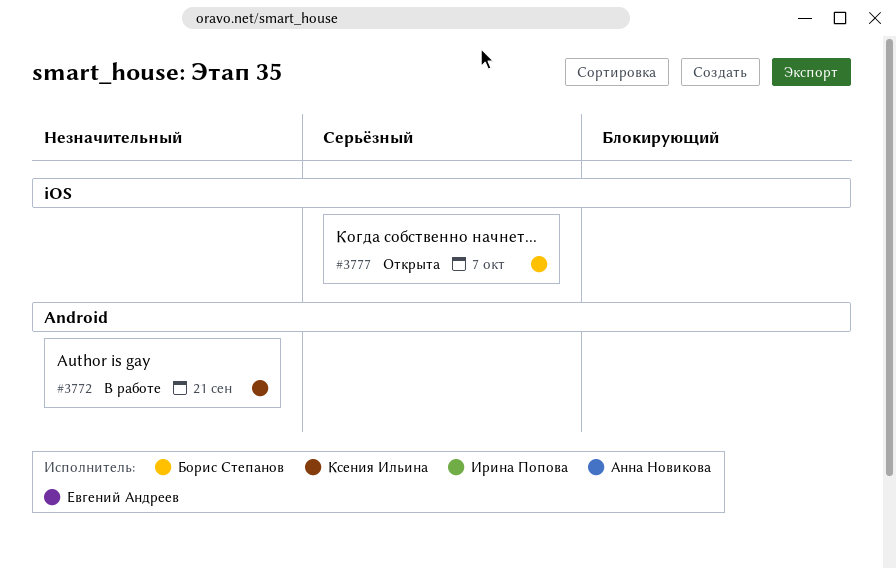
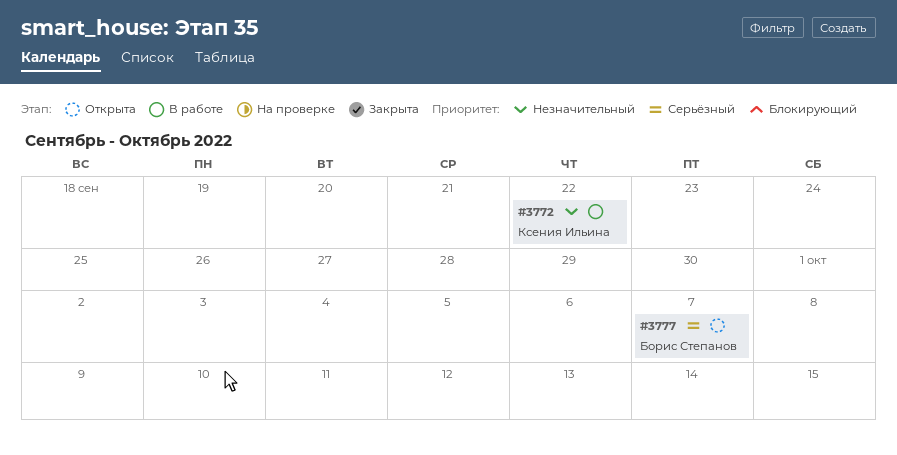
#3772, due: Sep 21 -> Sep 22

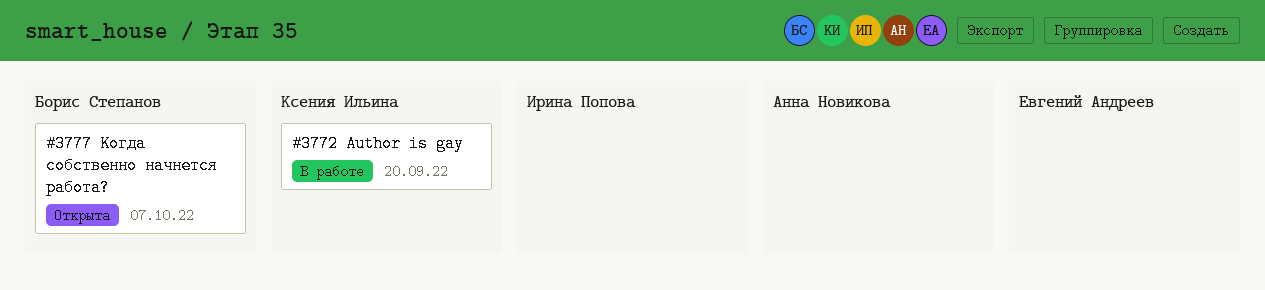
#3772, due: Sep 22 -> Sep 20

